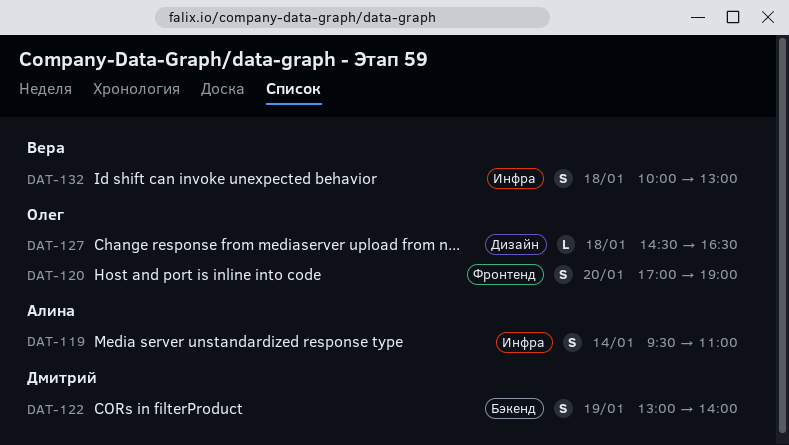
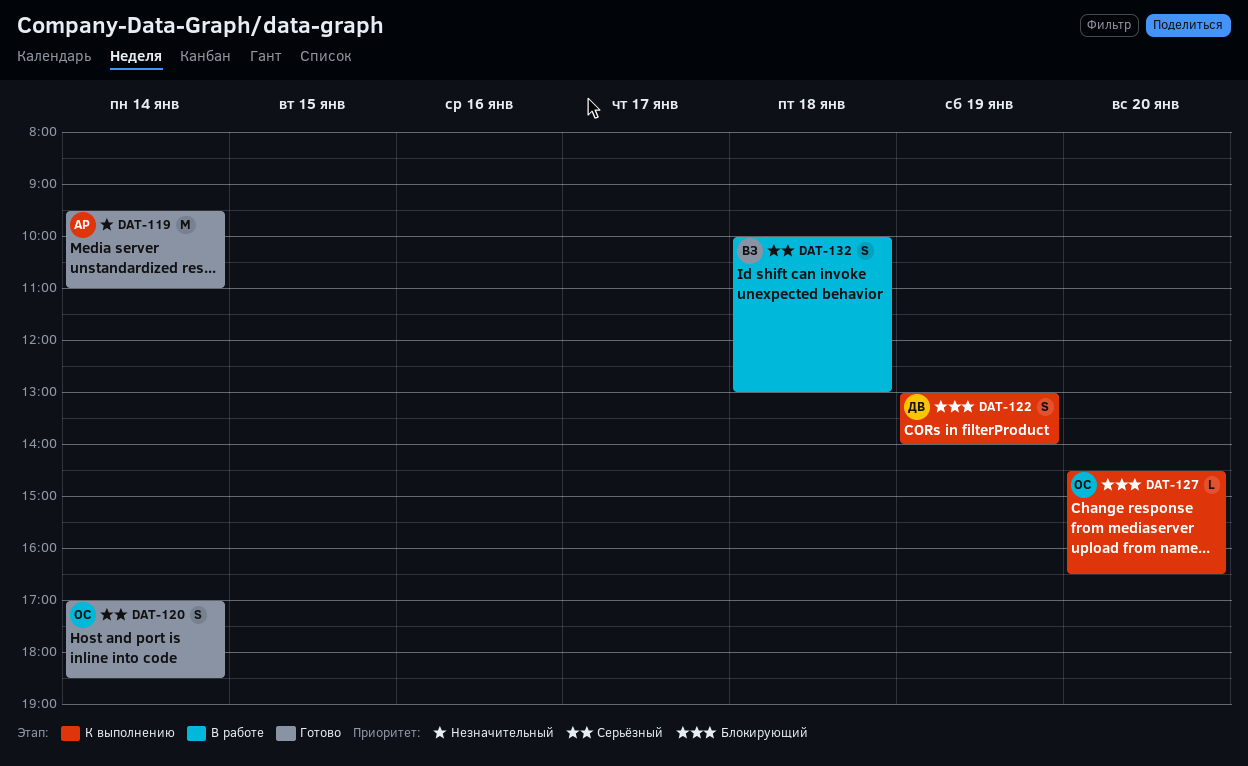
DAT-119, estimate: S -> M
DAT-120, day: Jan 20 -> Jan 14
DAT-120, ends: 19:00 -> 18:30
DAT-127, day: Jan 18 -> Jan 20

